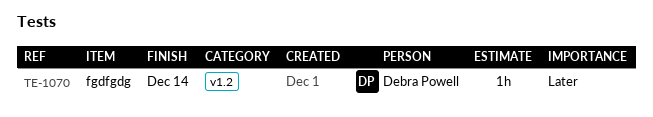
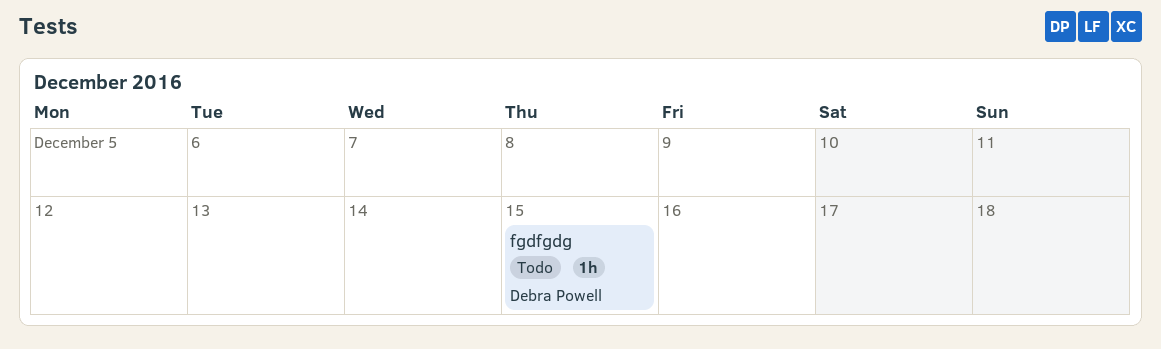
fgdfgdg, due: Dec 14 -> Dec 15

